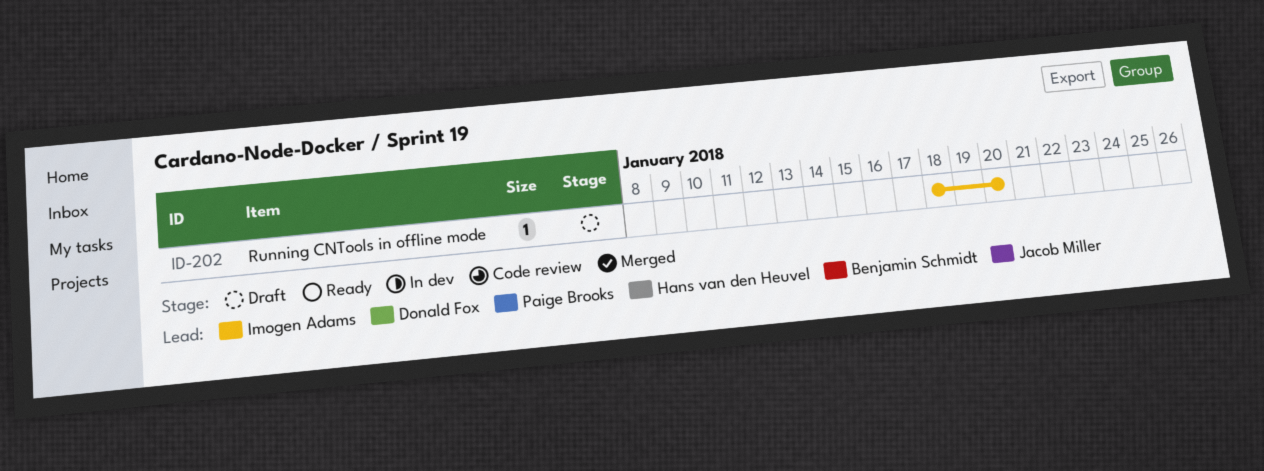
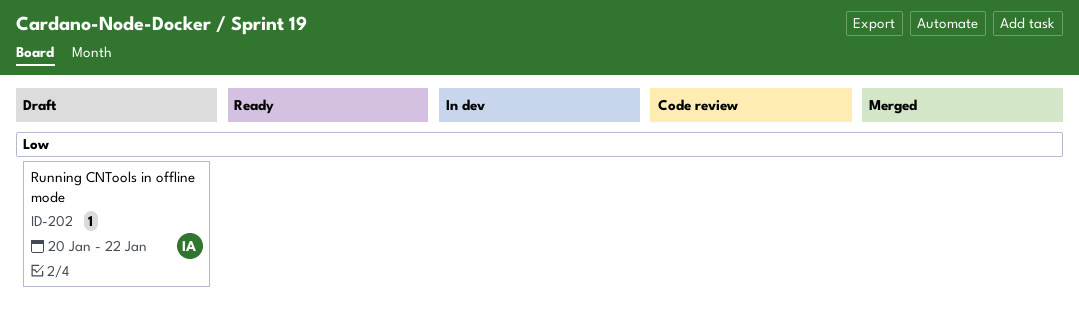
ID-202, start: Jan 18 -> Jan 20
ID-202, due: Jan 20 -> Jan 22

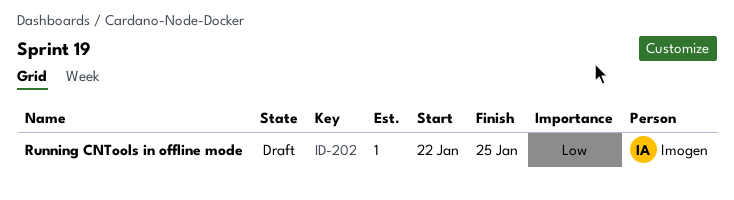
ID-202, start: Jan 20 -> Jan 22
ID-202, due: Jan 22 -> Jan 25

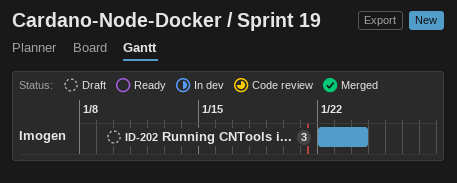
ID-202, estimate: 1 -> 3
ID-202, due: Jan 25 -> Jan 24

